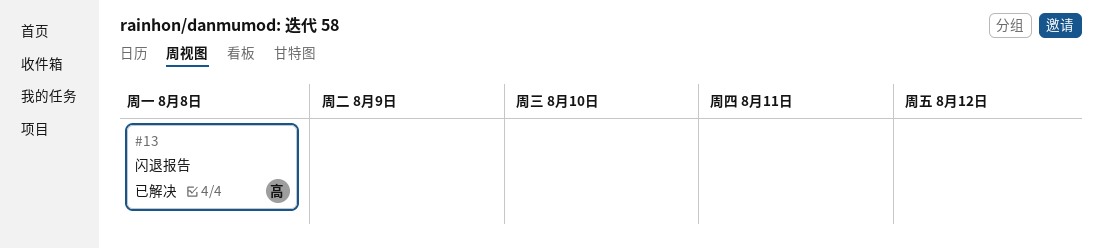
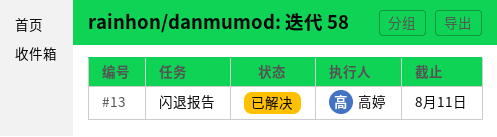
#13, due: Aug 8 -> Aug 11

